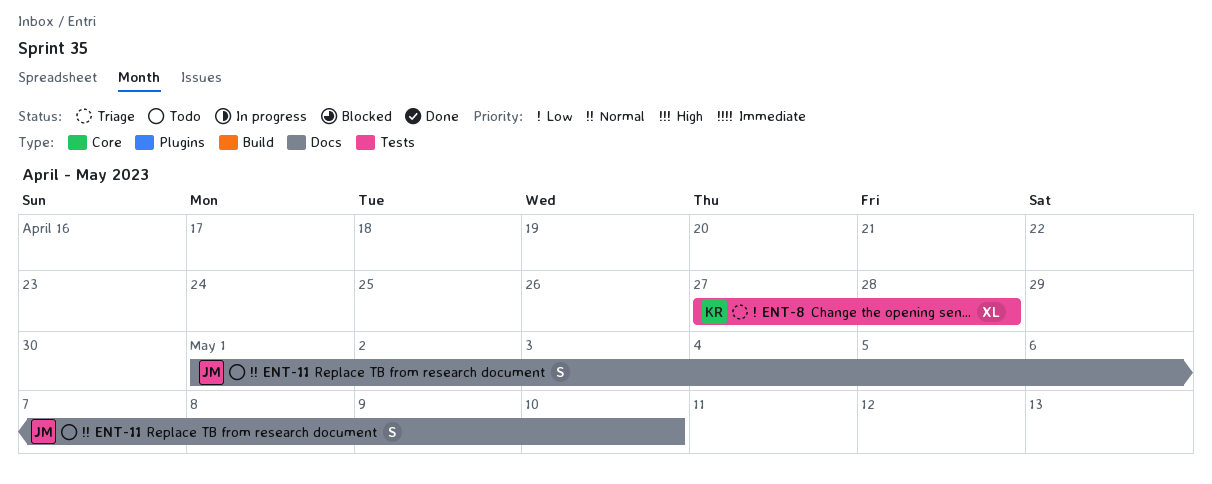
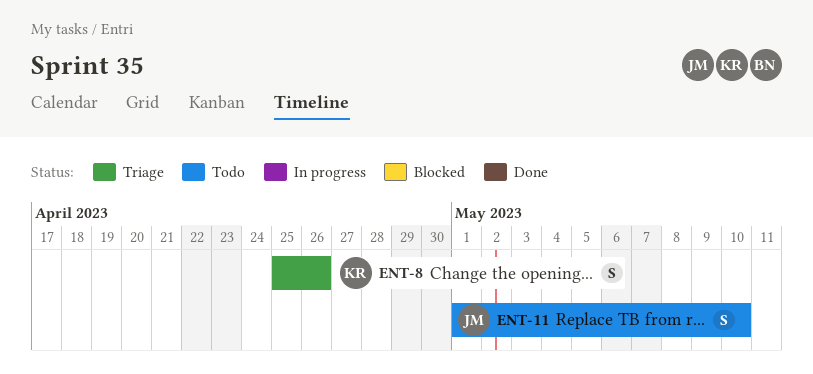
ENT-8, estimate: XL -> S
ENT-8, start: Apr 27 -> Apr 25
ENT-8, due: Apr 28 -> Apr 26

